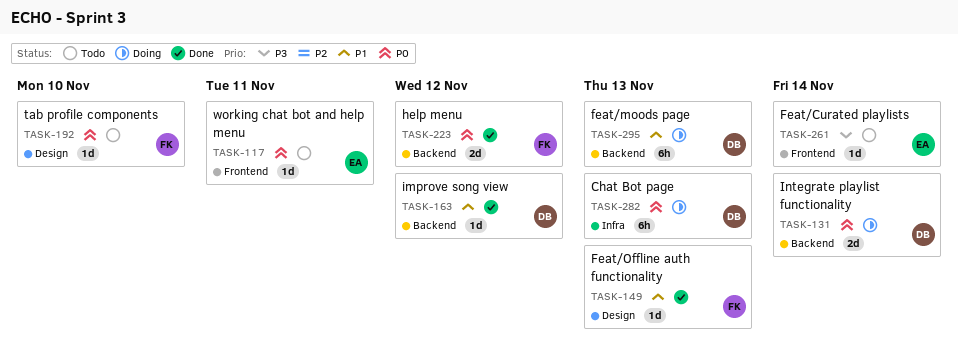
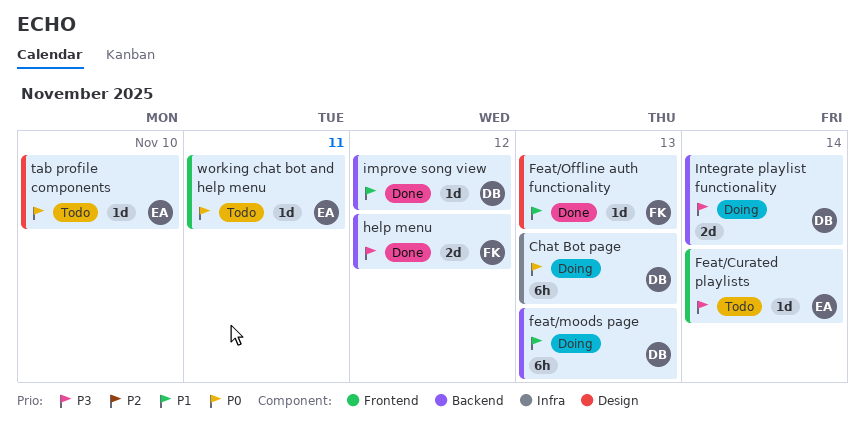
help menu, priority: P0 -> P3
Integrate playlist functionality, priority: P0 -> P3
tab profile components, owner: FK -> EA

